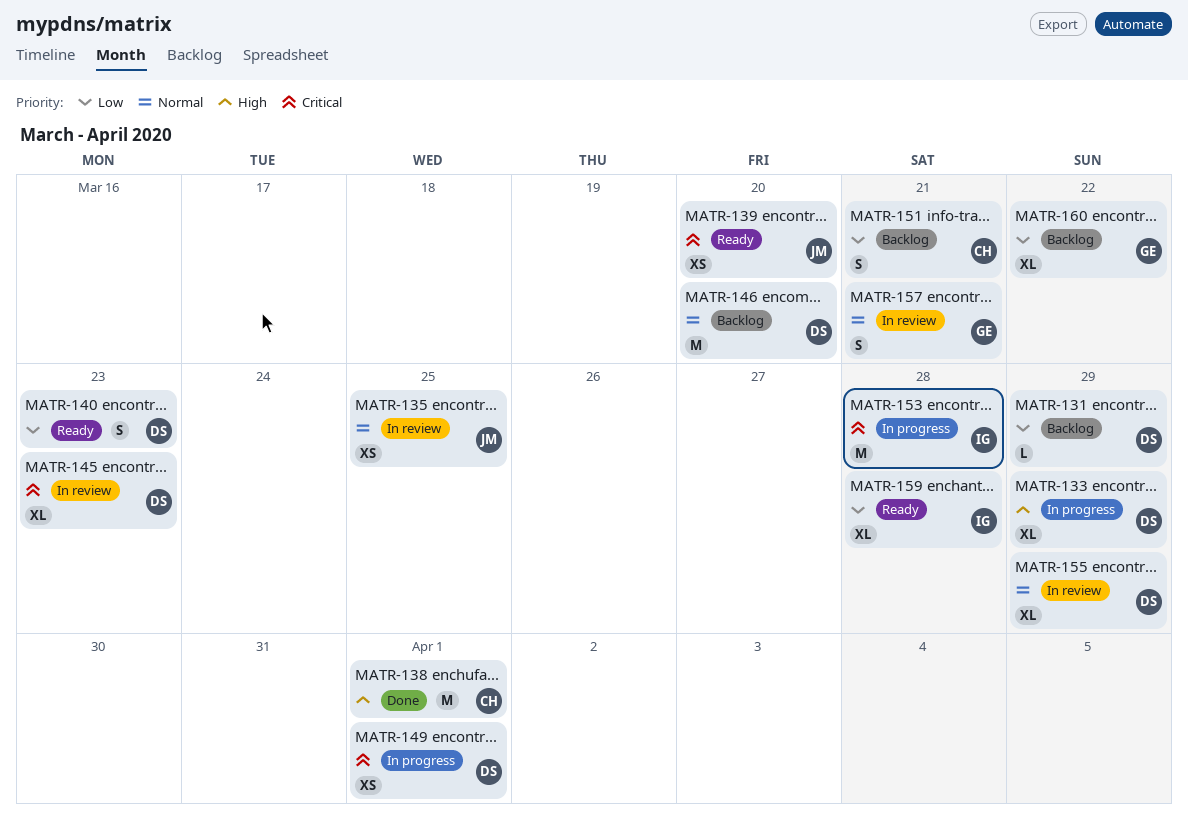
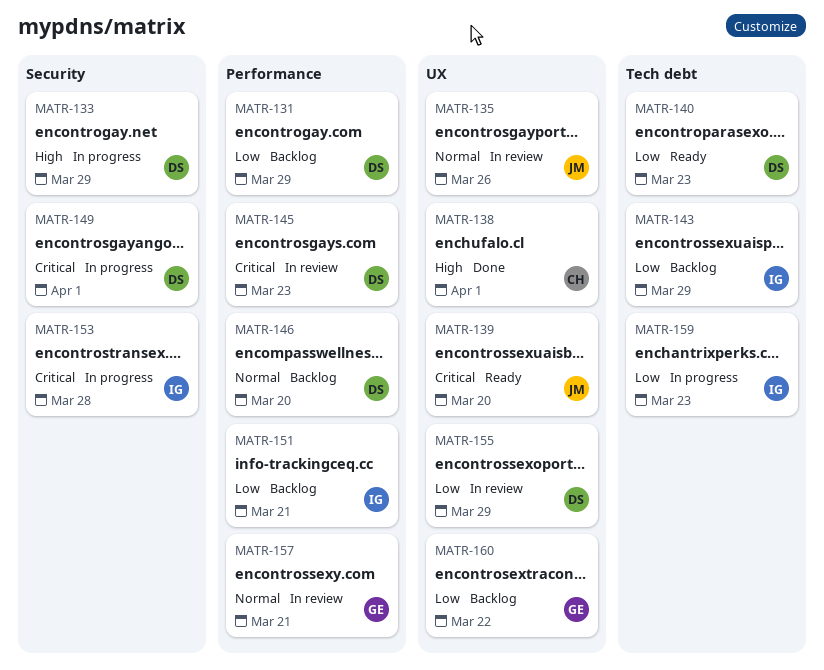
MATR-135, due: Mar 25 -> Mar 26
MATR-143: none -> present
MATR-151, owner: CH -> IG
MATR-155, priority: Normal -> Low
MATR-159, status: Ready -> In progress
MATR-159, due: Mar 28 -> Mar 23

